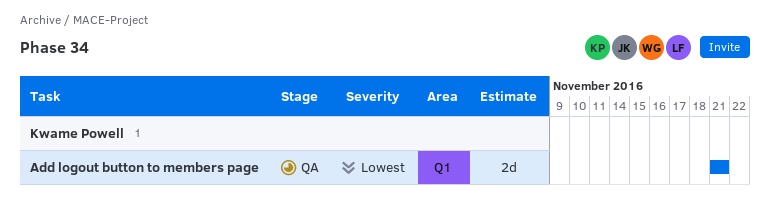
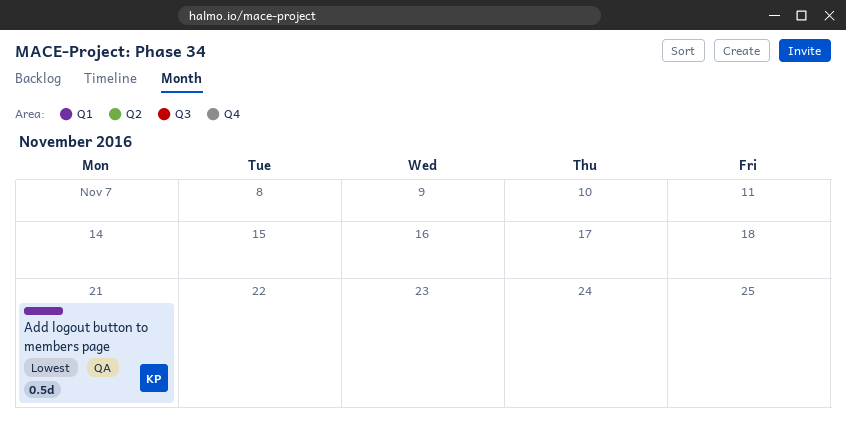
Add logout button to members page, estimate: 2d -> 0.5d

